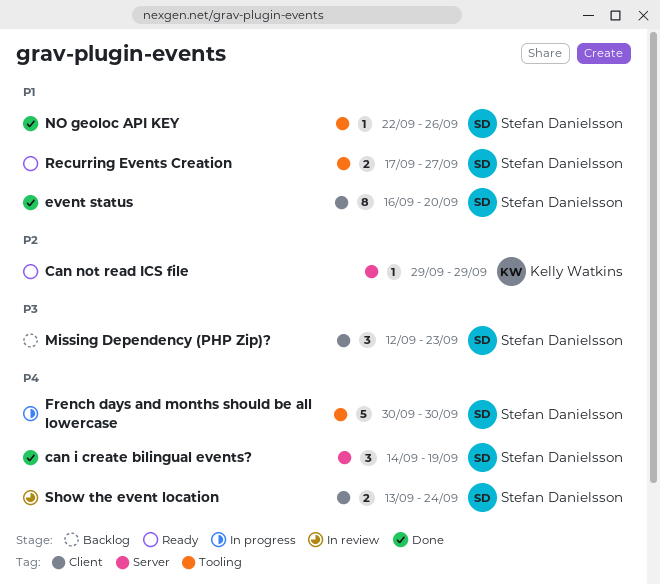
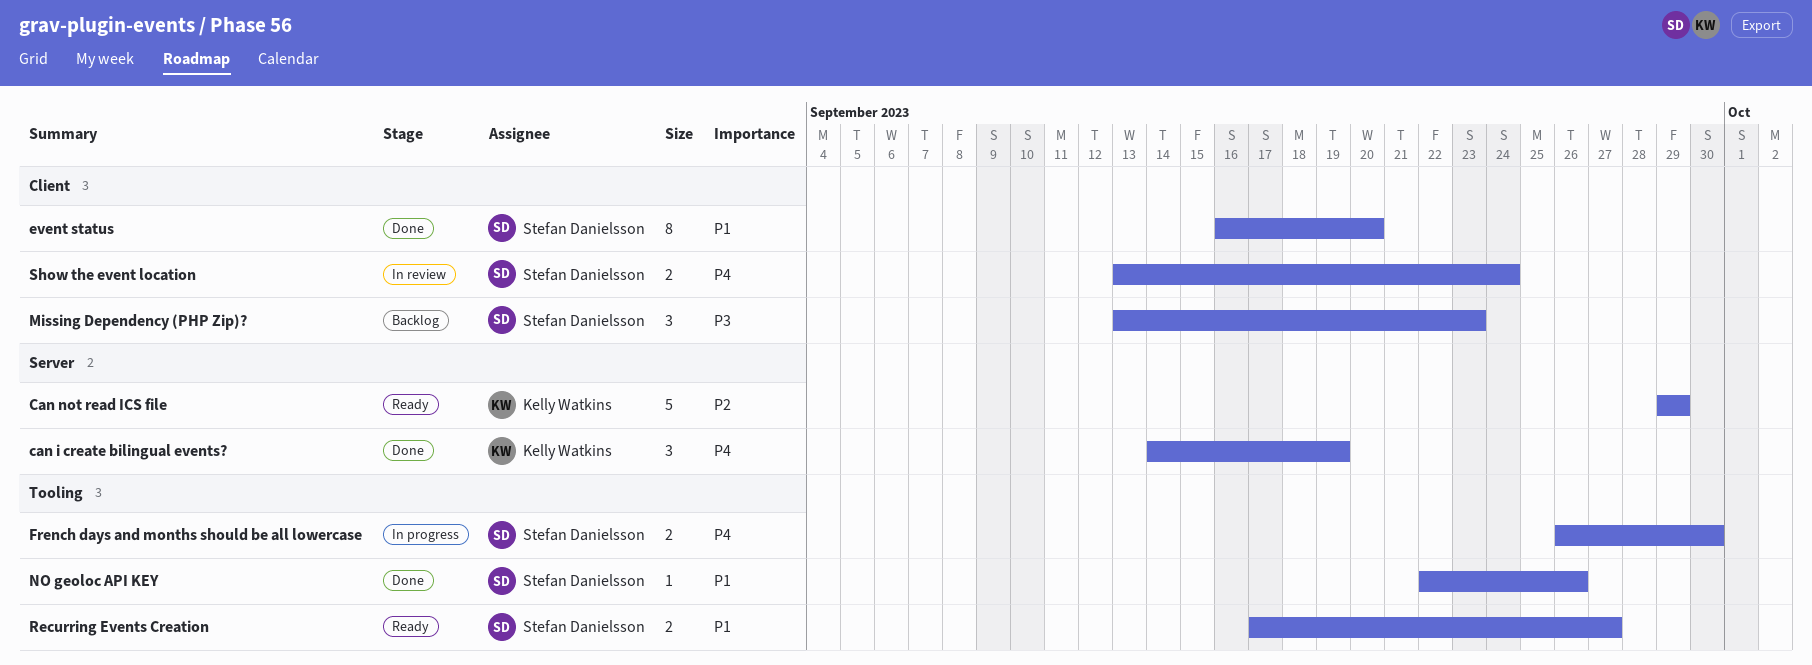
can i create bilingual events?, owner: Stefan Danielsson -> Kelly Watkins
Can not read ICS file, estimate: 1 -> 5
French days and months should be all lowercase, estimate: 5 -> 2
French days and months should be all lowercase, start: Sep 30 -> Sep 26
Missing Dependency (PHP Zip)?, start: Sep 12 -> Sep 13

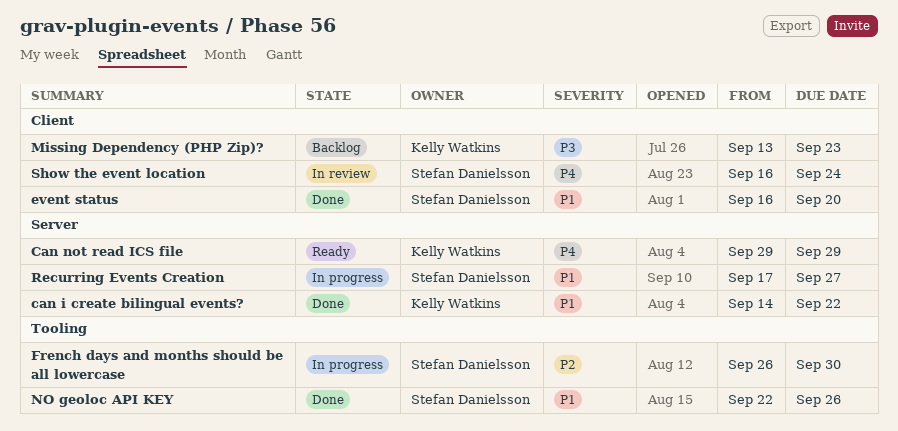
can i create bilingual events?, priority: P4 -> P1
can i create bilingual events?, due: Sep 19 -> Sep 22
Can not read ICS file, priority: P2 -> P4
French days and months should be all lowercase, priority: P4 -> P2
Missing Dependency (PHP Zip)?, owner: Stefan Danielsson -> Kelly Watkins
Recurring Events Creation, status: Ready -> In progress
Recurring Events Creation, label: Tooling -> Server
Show the event location, start: Sep 13 -> Sep 16

